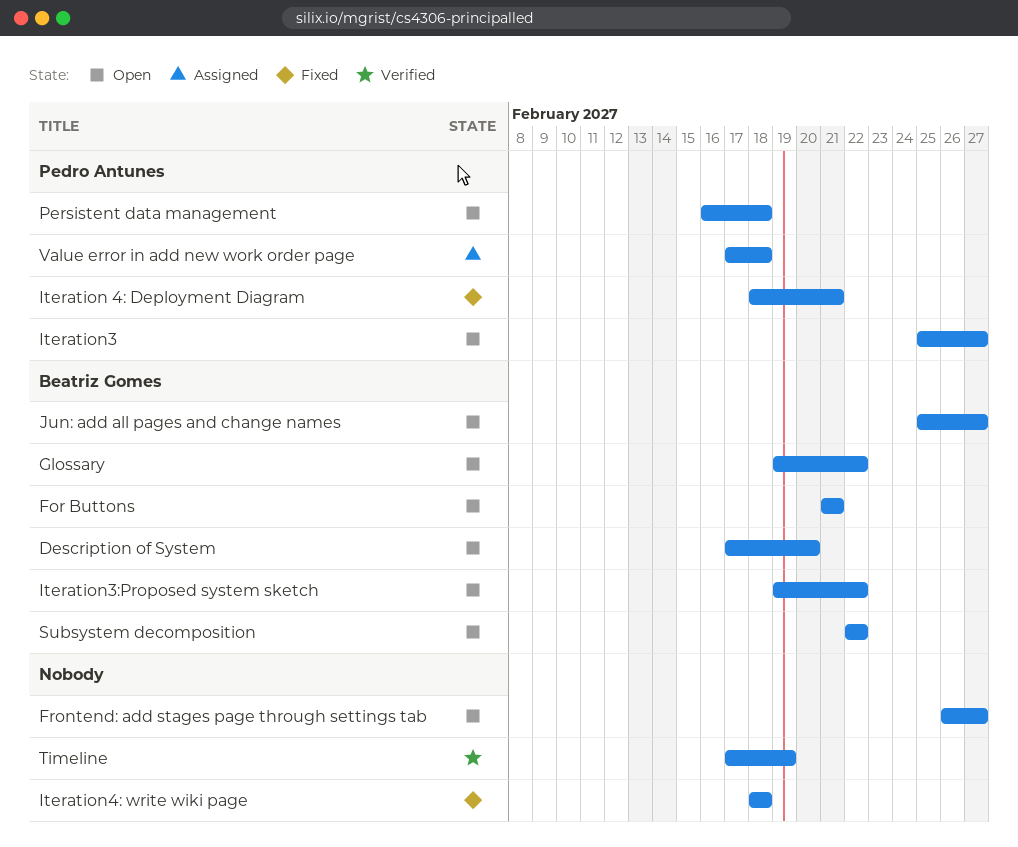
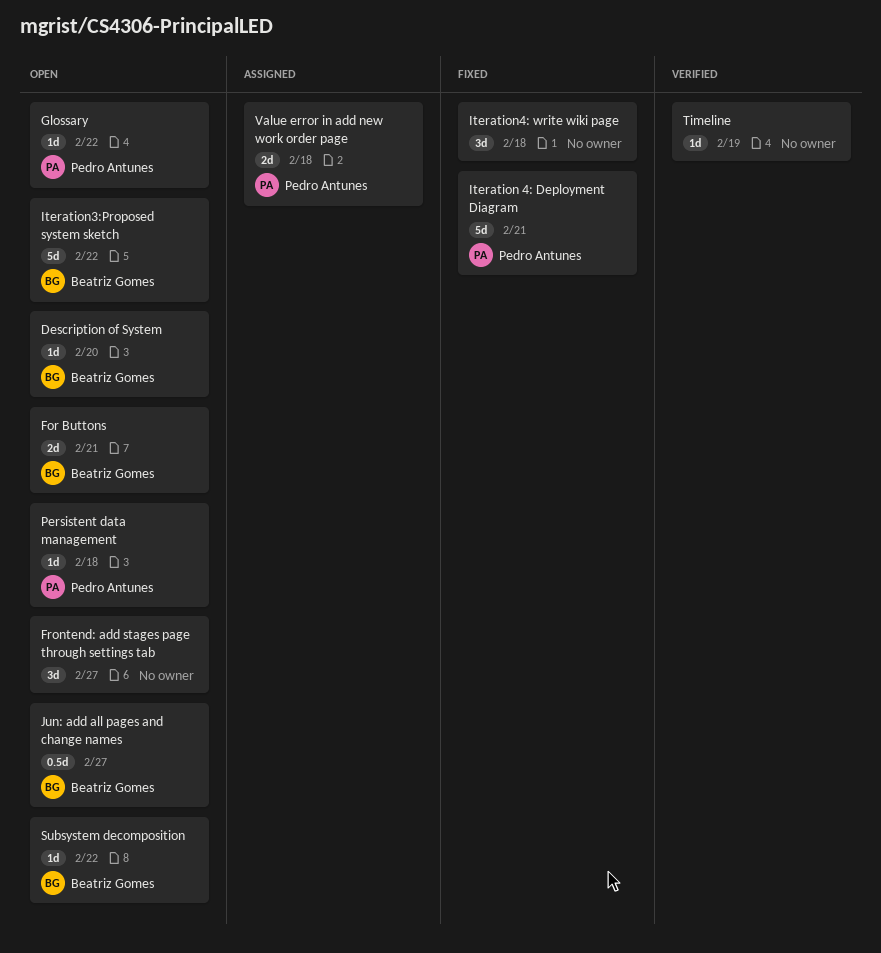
Glossary, owner: Beatriz Gomes -> Pedro Antunes
Iteration3: present -> none

